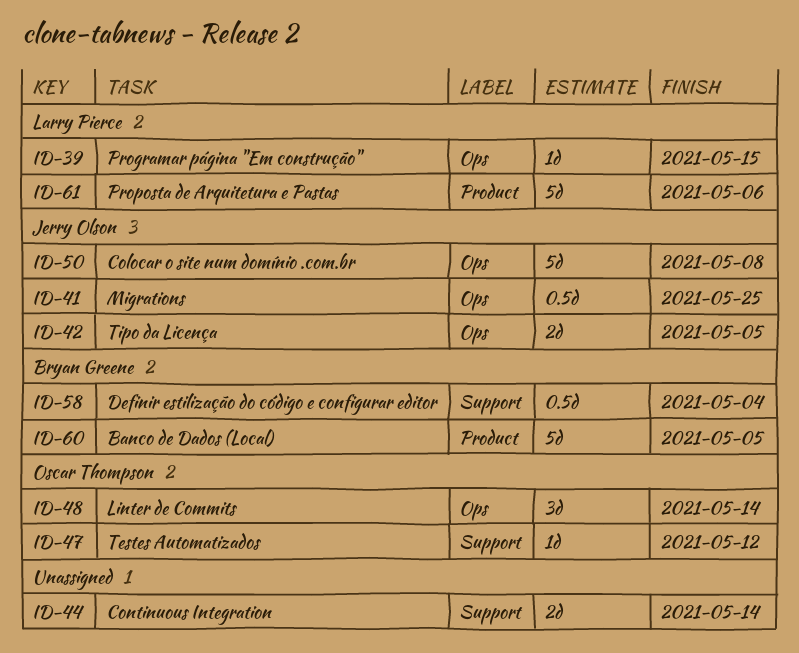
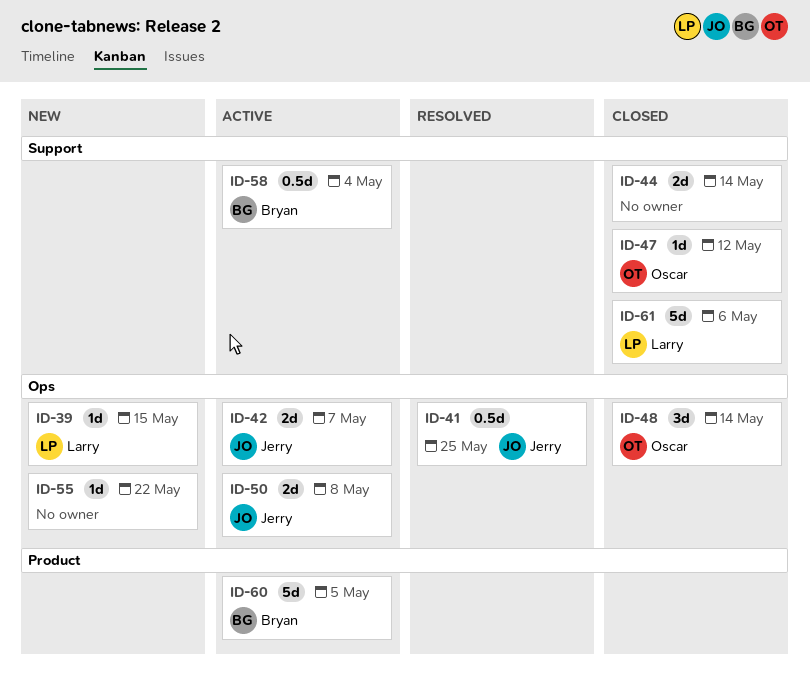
ID-42, due: May 5 -> May 7
ID-50, estimate: 5d -> 2d
ID-55: none -> present
ID-61, label: Product -> Support

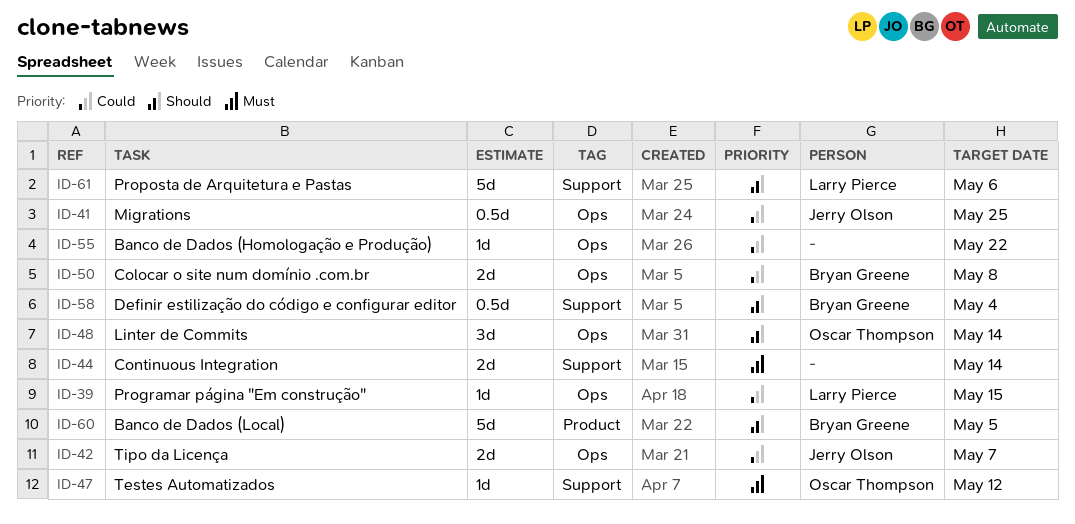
ID-50, owner: Jerry Olson -> Bryan Greene

